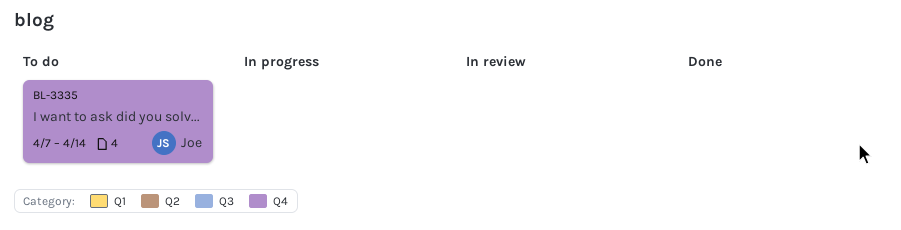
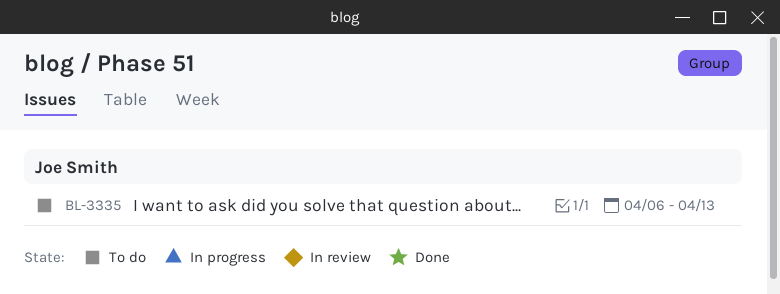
BL-3335, start: Apr 7 -> Apr 6
BL-3335, due: Apr 14 -> Apr 13

